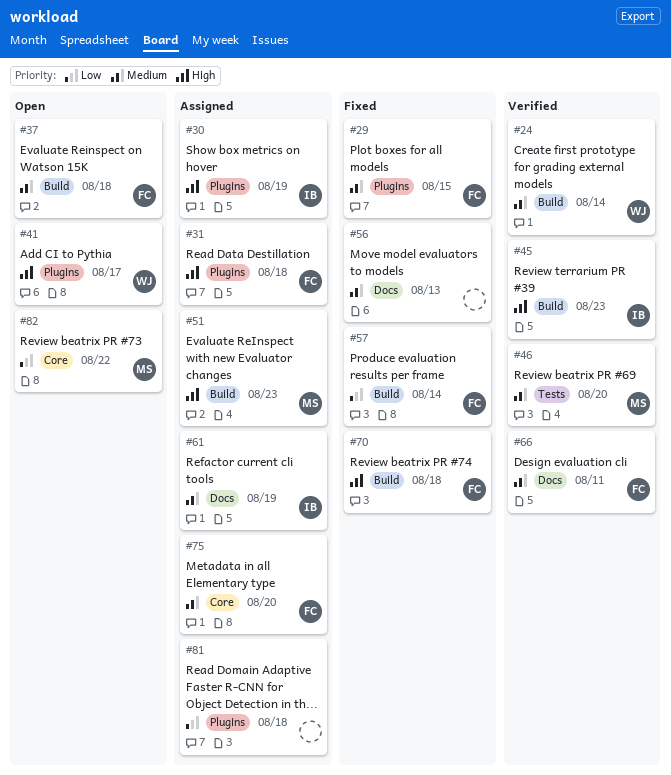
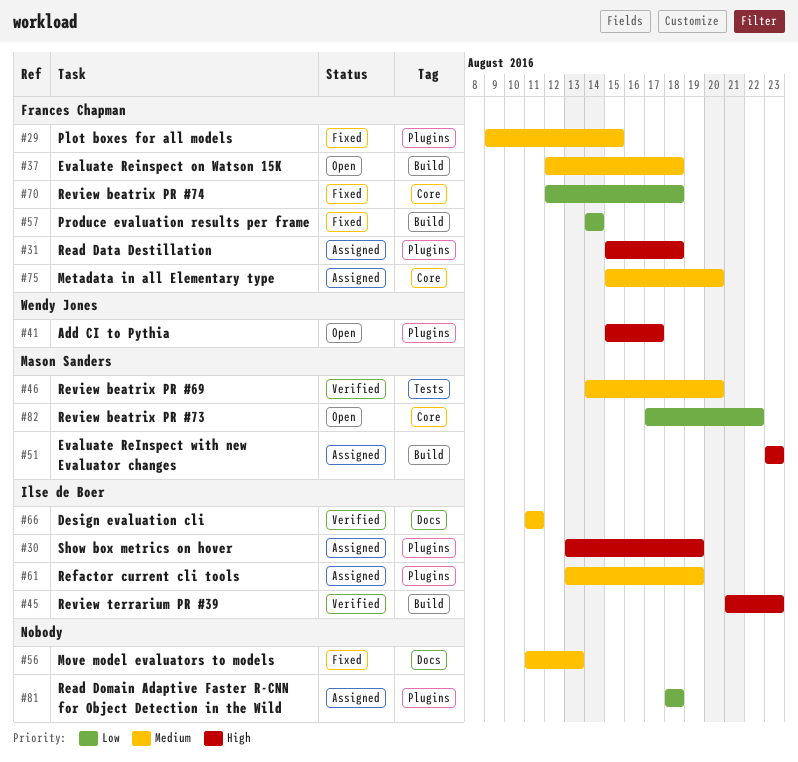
#24: present -> none
#61, label: Docs -> Plugins
#66, owner: Frances Chapman -> Ilse de Boer
#70, priority: High -> Low
#70, label: Build -> Core

